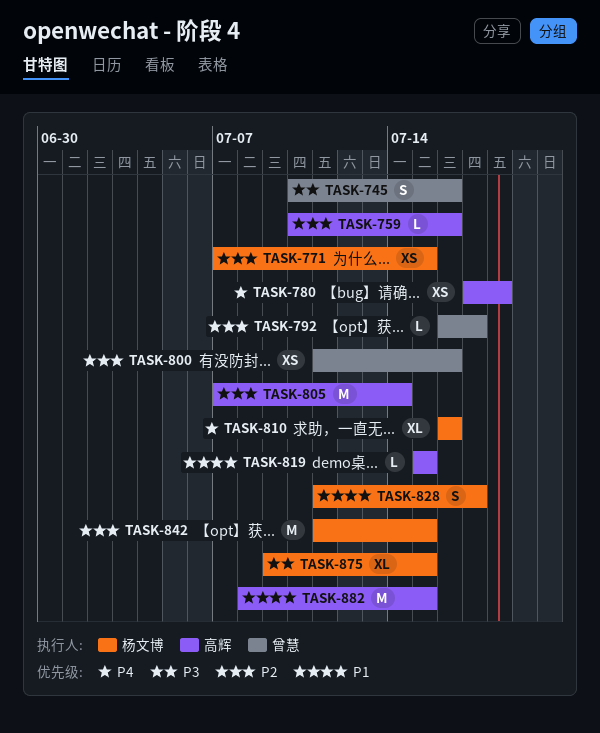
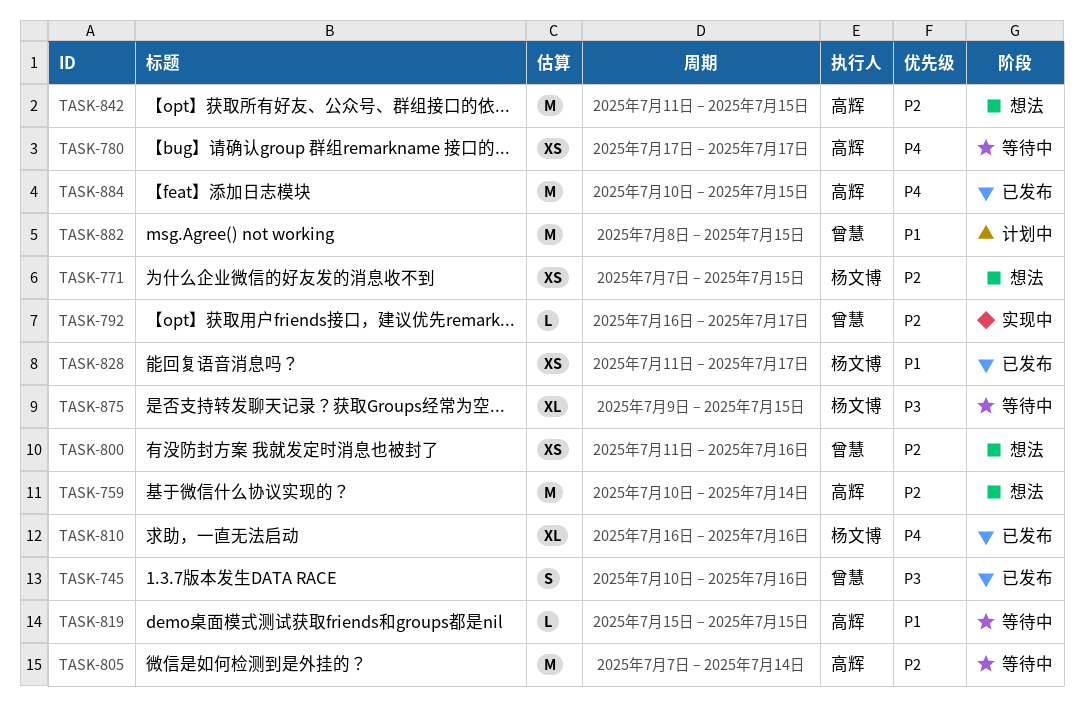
TASK-759, estimate: L -> M
TASK-759, due: Jul 16 -> Jul 14
TASK-780, due: Jul 18 -> Jul 17
TASK-828, estimate: S -> XS
TASK-842, owner: 杨文博 -> 高辉
TASK-882, owner: 高辉 -> 曾慧
TASK-884: none -> present

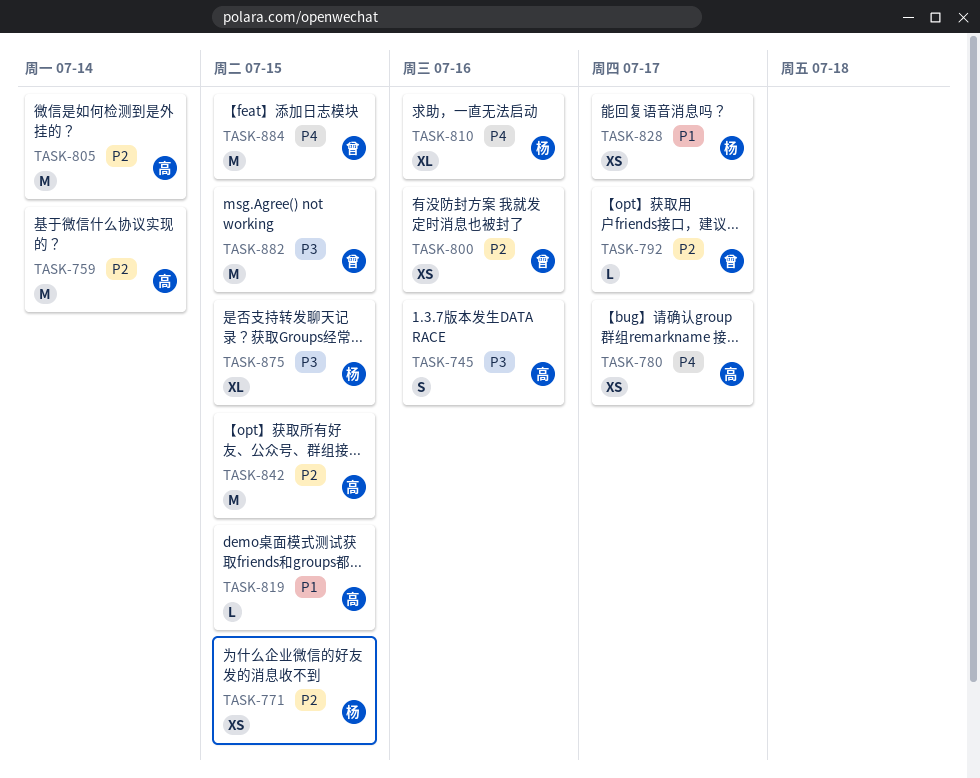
TASK-745, owner: 曾慧 -> 高辉
TASK-882, priority: P1 -> P3
TASK-884, owner: 高辉 -> 曾慧

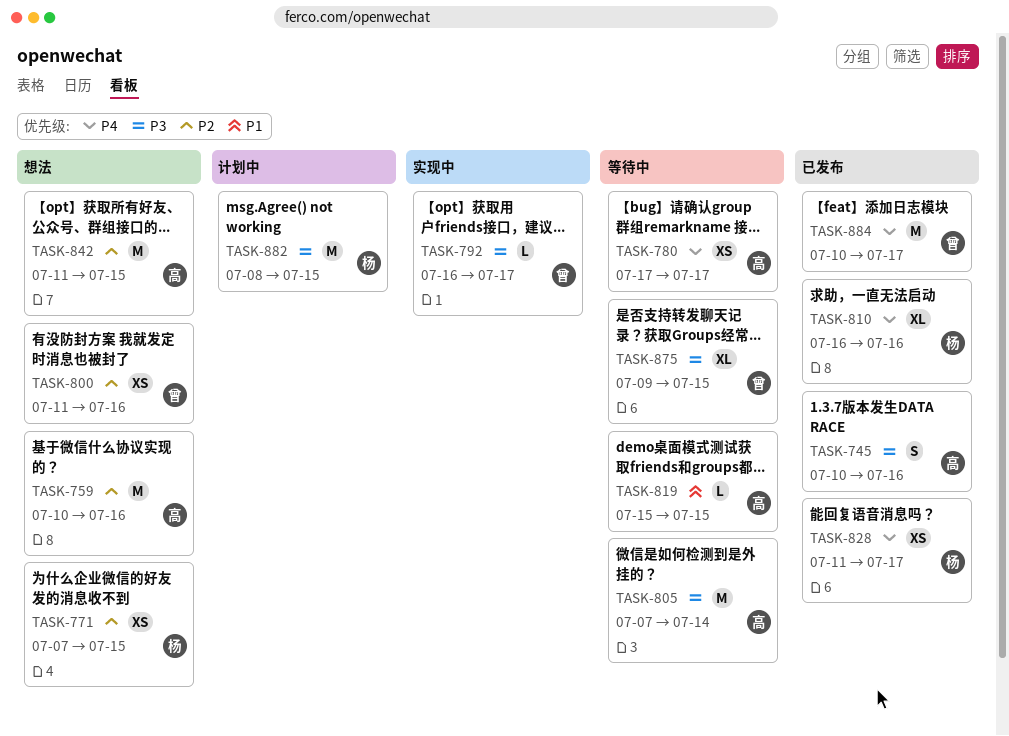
TASK-759, due: Jul 14 -> Jul 16
TASK-792, priority: P2 -> P3
TASK-805, priority: P2 -> P3
TASK-828, priority: P1 -> P4
TASK-875, owner: 杨 -> 曾
TASK-882, owner: 曾 -> 杨
TASK-884, due: Jul 15 -> Jul 17

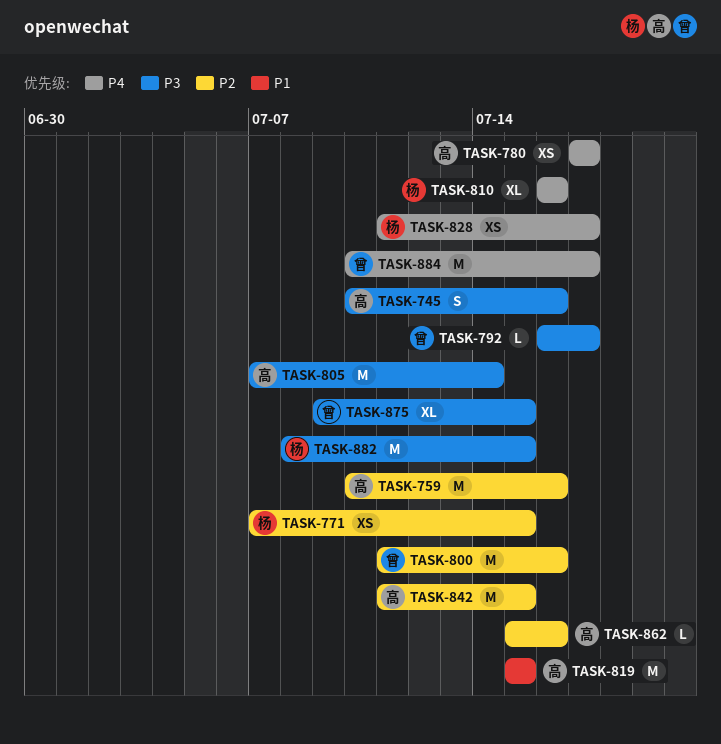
TASK-800, estimate: XS -> M
TASK-819, estimate: L -> M
TASK-862: none -> present

